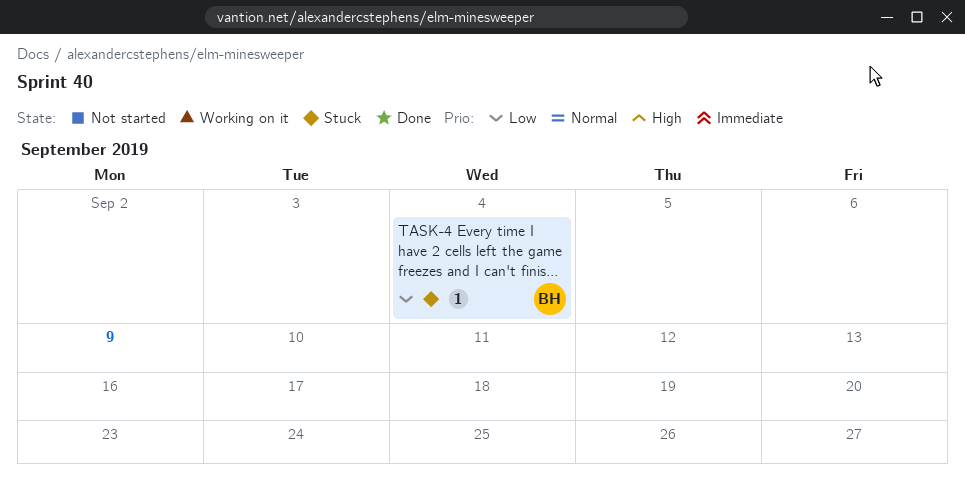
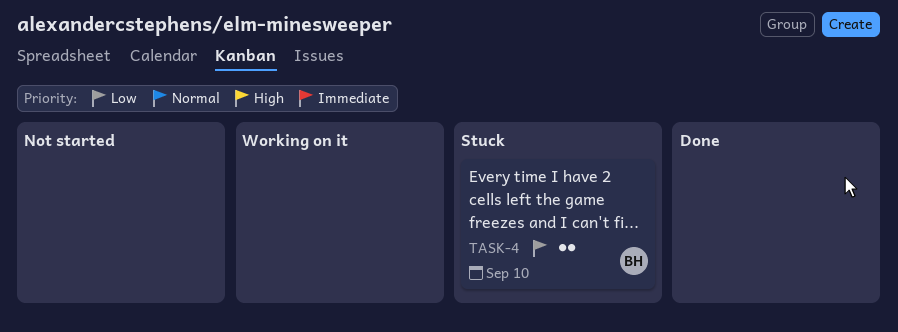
TASK-4, estimate: 1 -> 2
TASK-4, due: Sep 4 -> Sep 10

